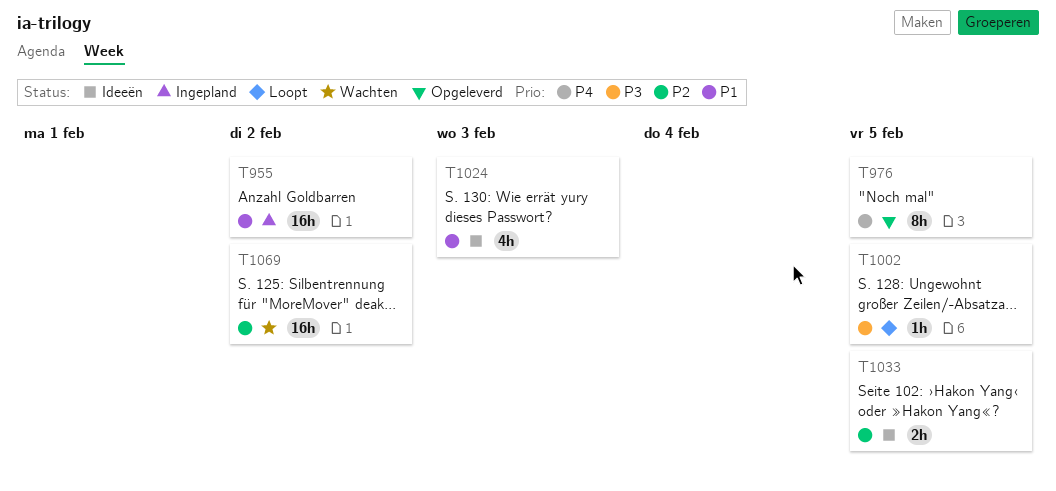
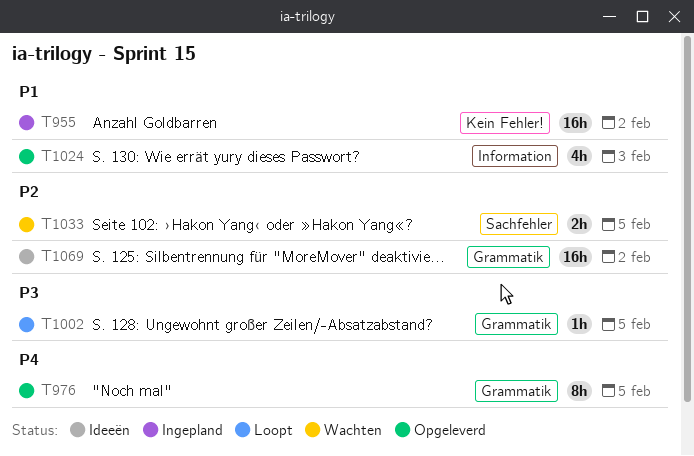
T1024, status: Ideeën -> Opgeleverd
T1033, status: Ideeën -> Wachten
T1069, status: Wachten -> Ideeën

